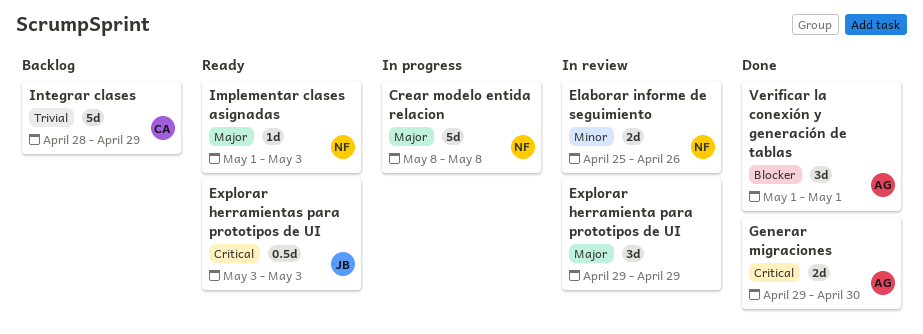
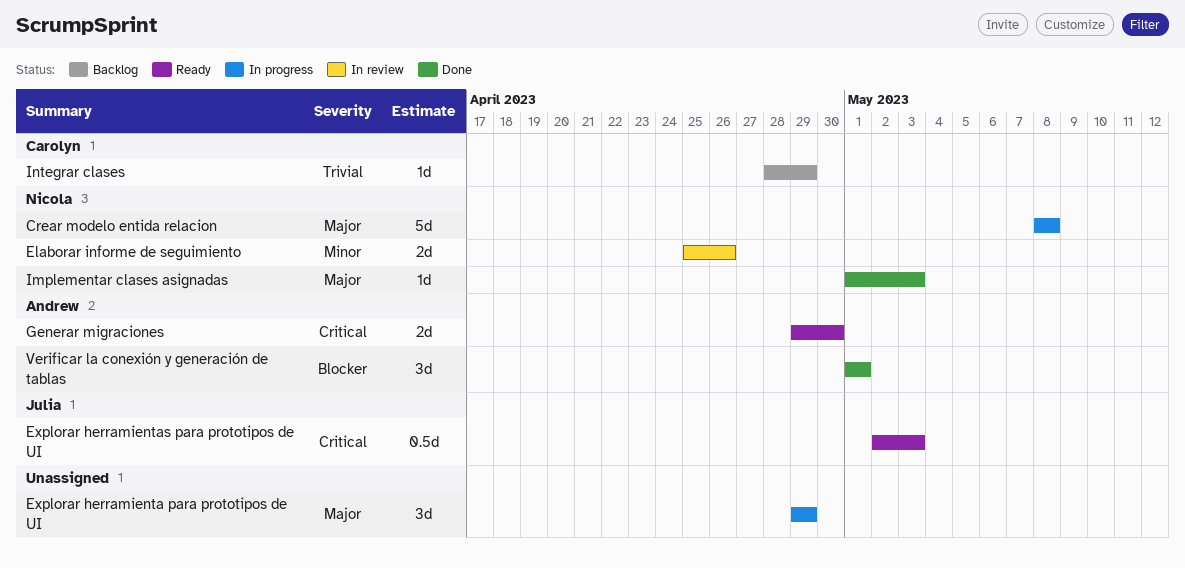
Explorar herramienta para prototipos de UI, status: In review -> In progress
Explorar herramientas para prototipos de UI, start: May 3 -> May 2
Generar migraciones, status: Done -> Ready
Implementar clases asignadas, status: Ready -> Done
Integrar clases, estimate: 5d -> 1d

